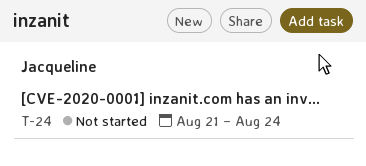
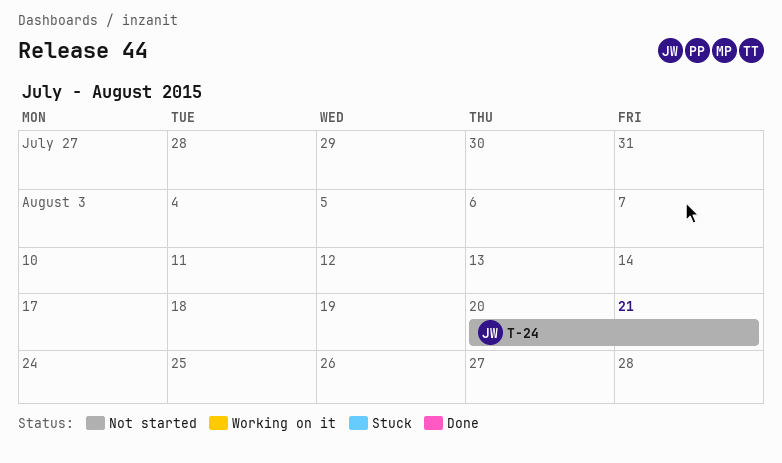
T-24, start: Aug 21 -> Aug 20
T-24, due: Aug 24 -> Aug 21

